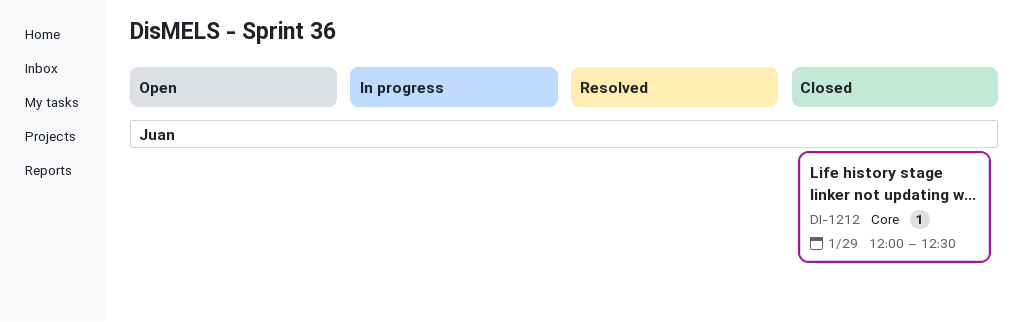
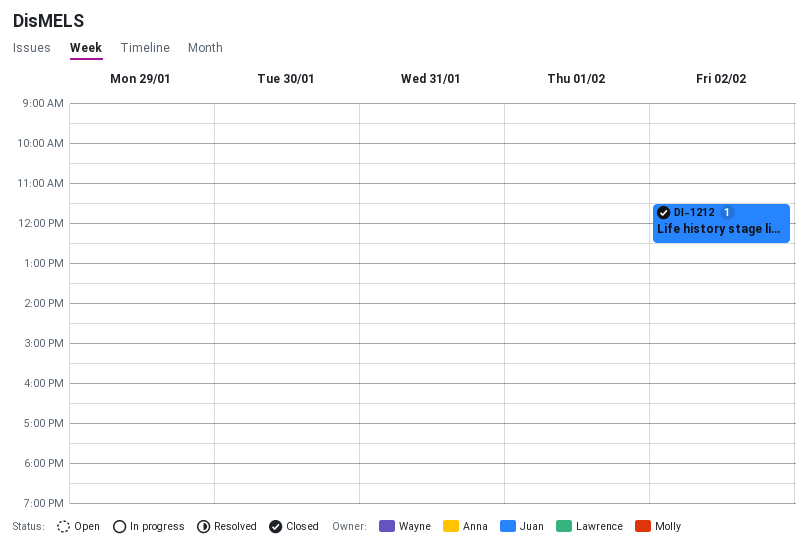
DI-1212, day: Jan 29 -> Feb 2
DI-1212, begins: 12:00 -> 11:30

